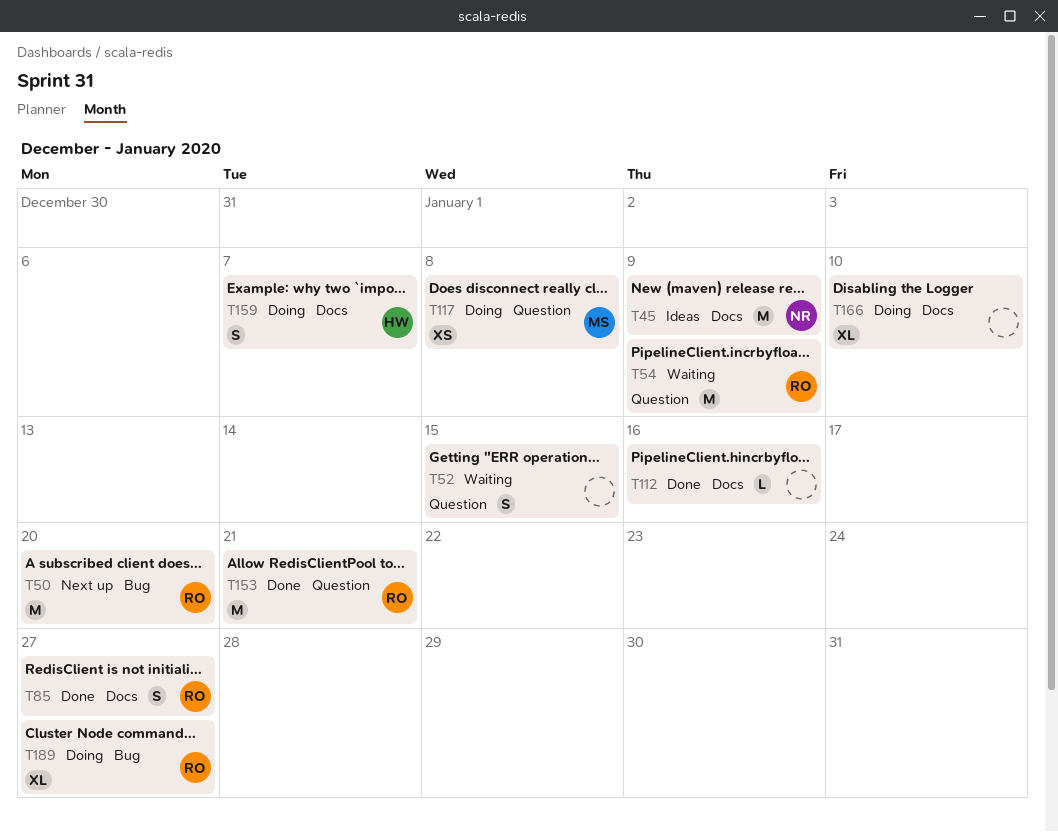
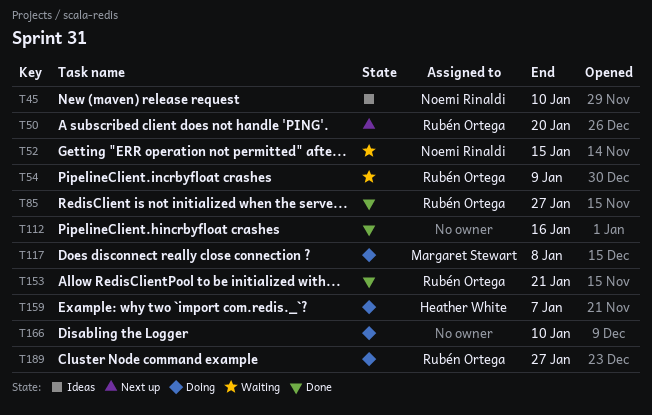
T45, due: Jan 9 -> Jan 10
T52, owner: none -> Noemi Rinaldi

